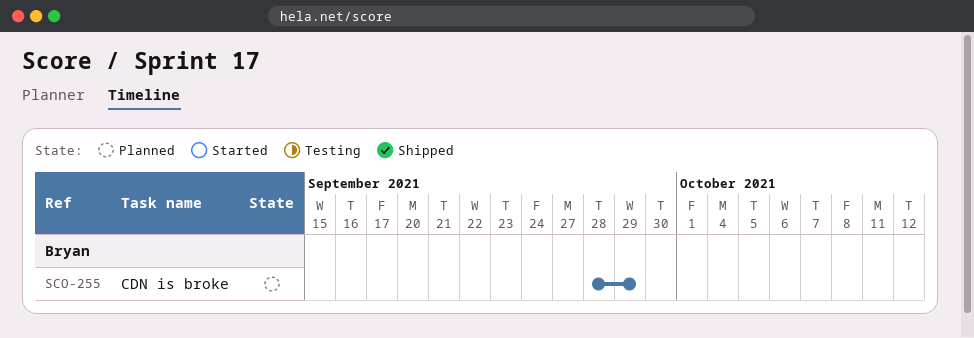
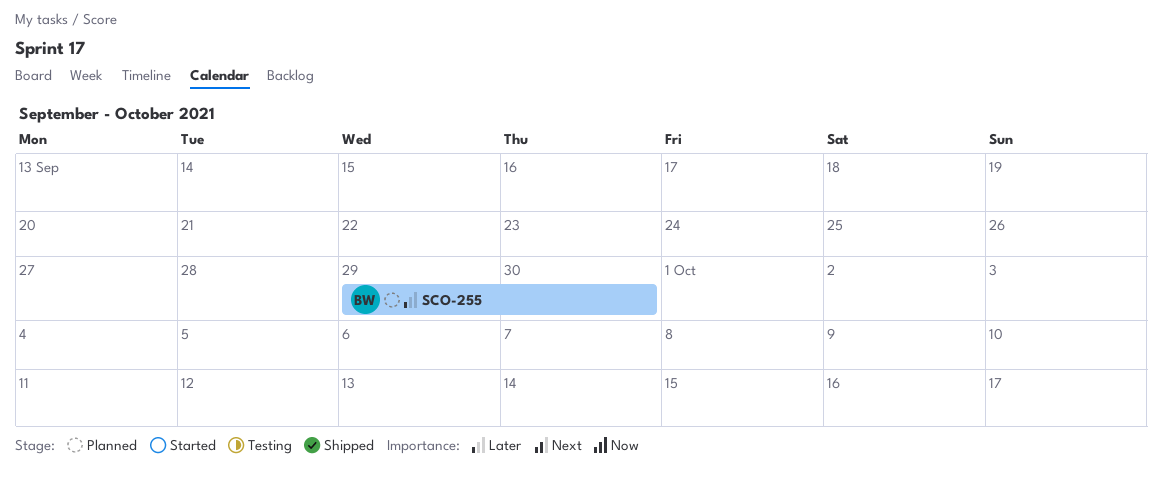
SCO-255, start: Sep 28 -> Sep 29
SCO-255, due: Sep 29 -> Sep 30

